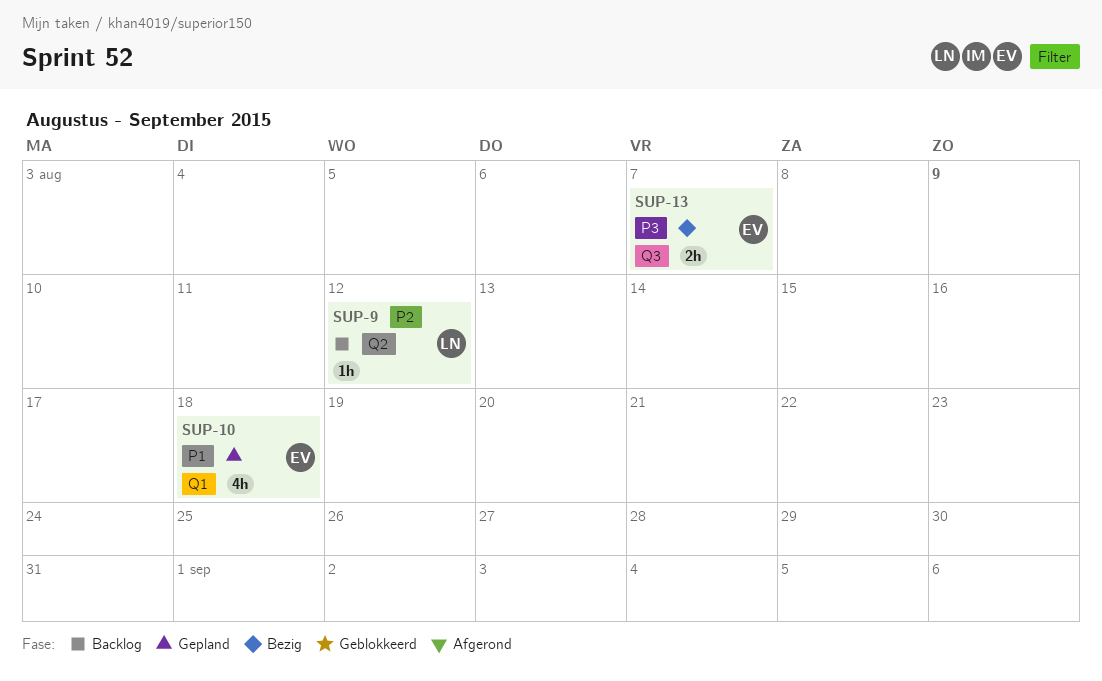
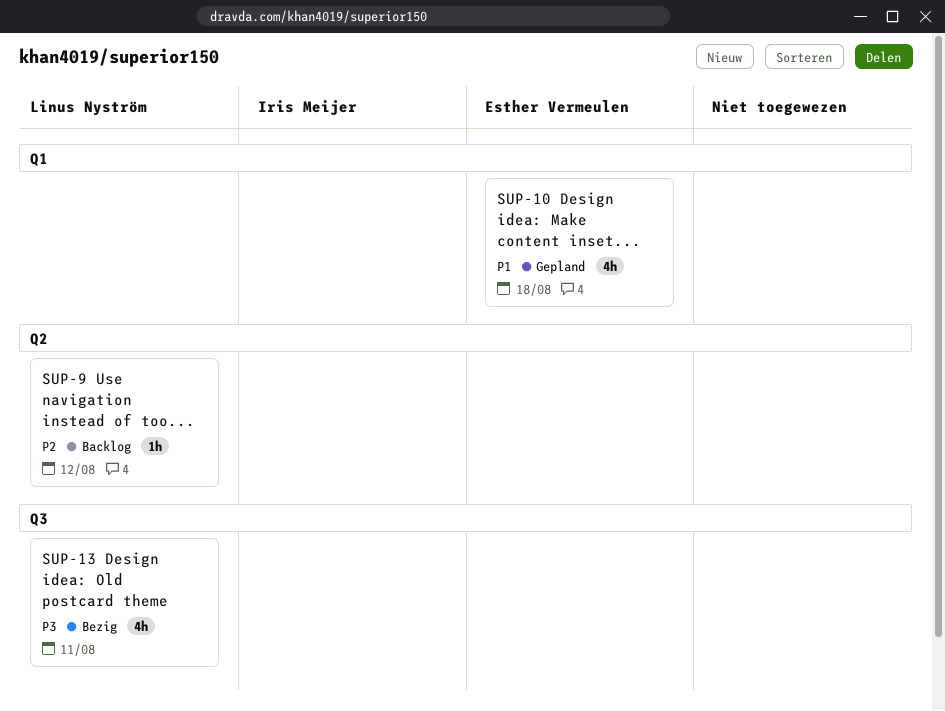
SUP-13, owner: Esther Vermeulen -> Linus Nyström
SUP-13, estimate: 2h -> 4h
SUP-13, due: Aug 7 -> Aug 11

